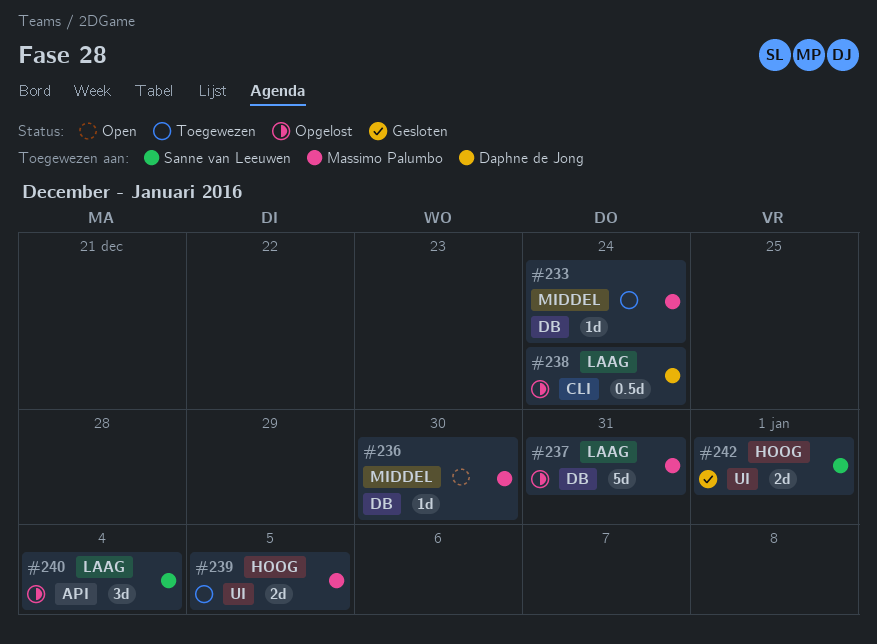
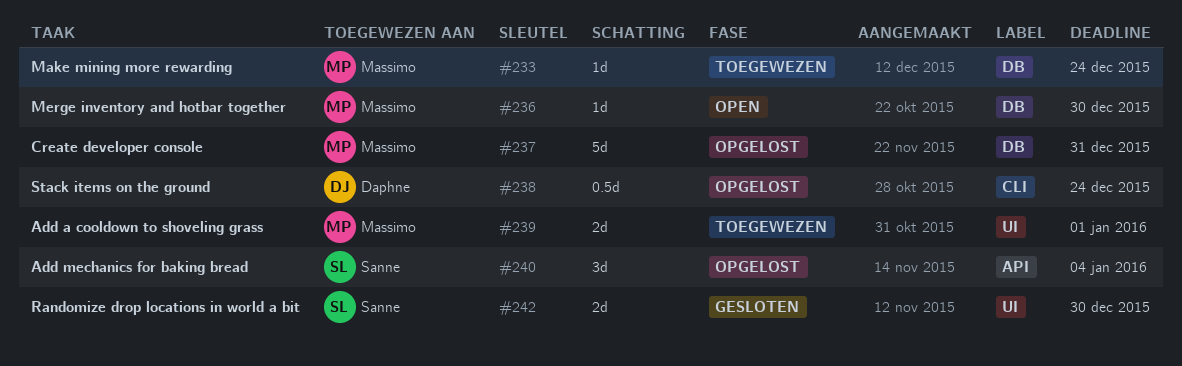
#239, due: Jan 5 -> Jan 1
#242, due: Jan 1 -> Dec 30

